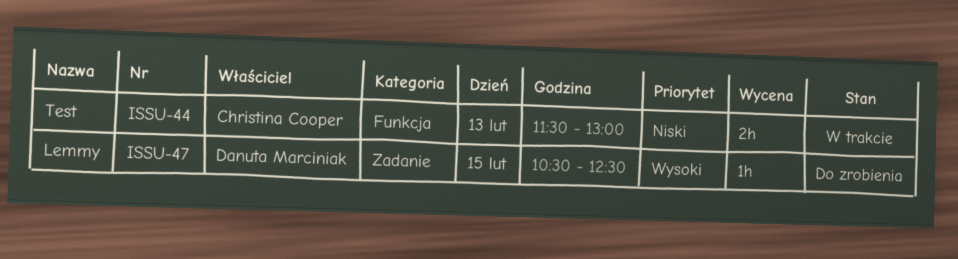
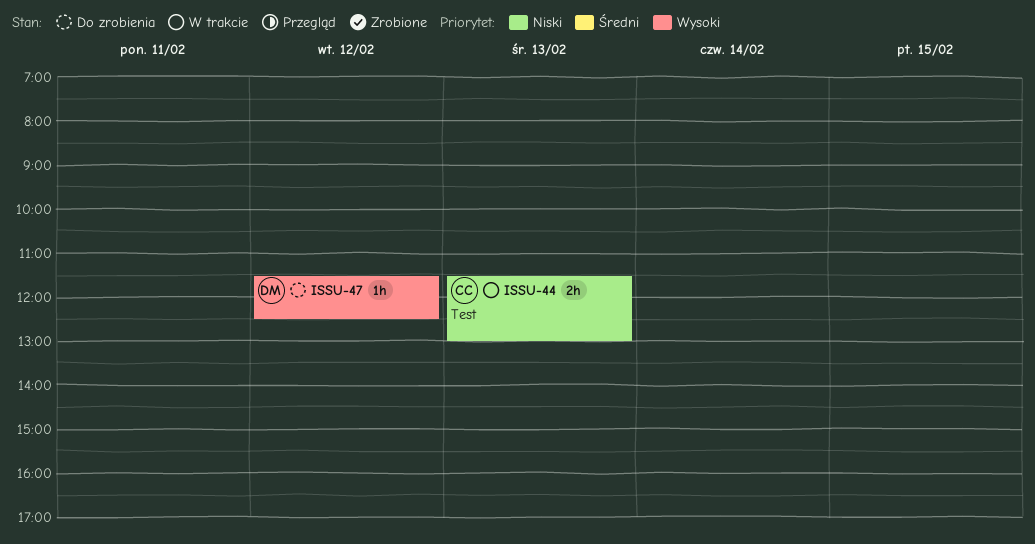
ISSU-47, day: Feb 15 -> Feb 12
ISSU-47, begins: 10:30 -> 11:30

